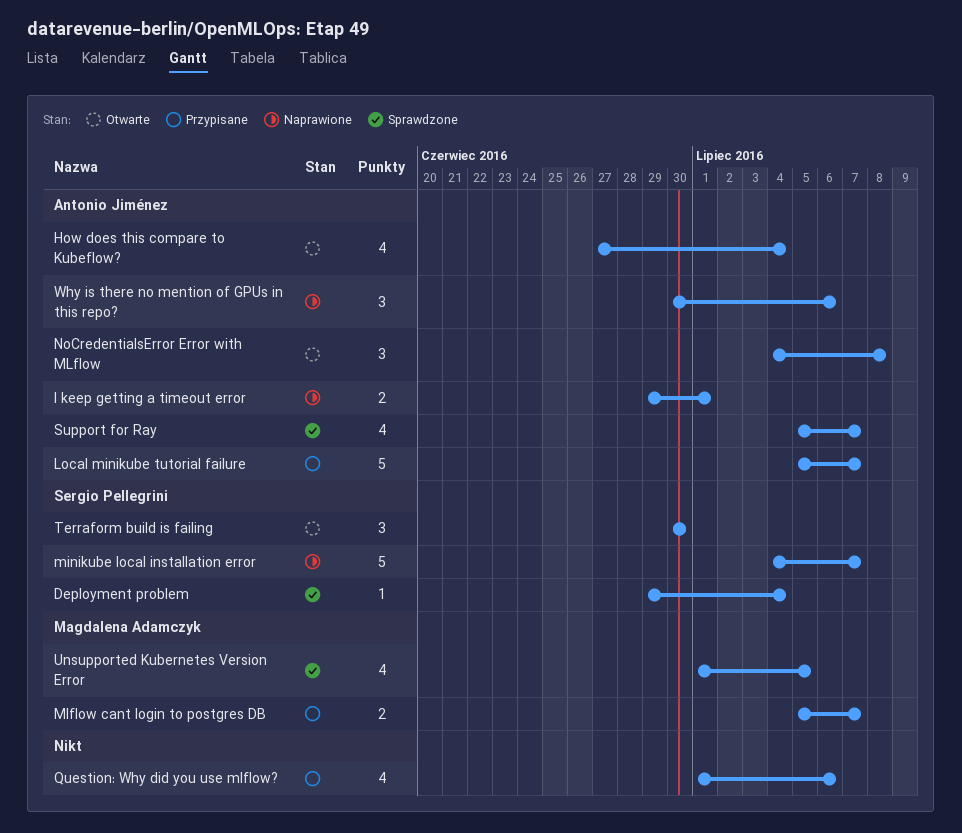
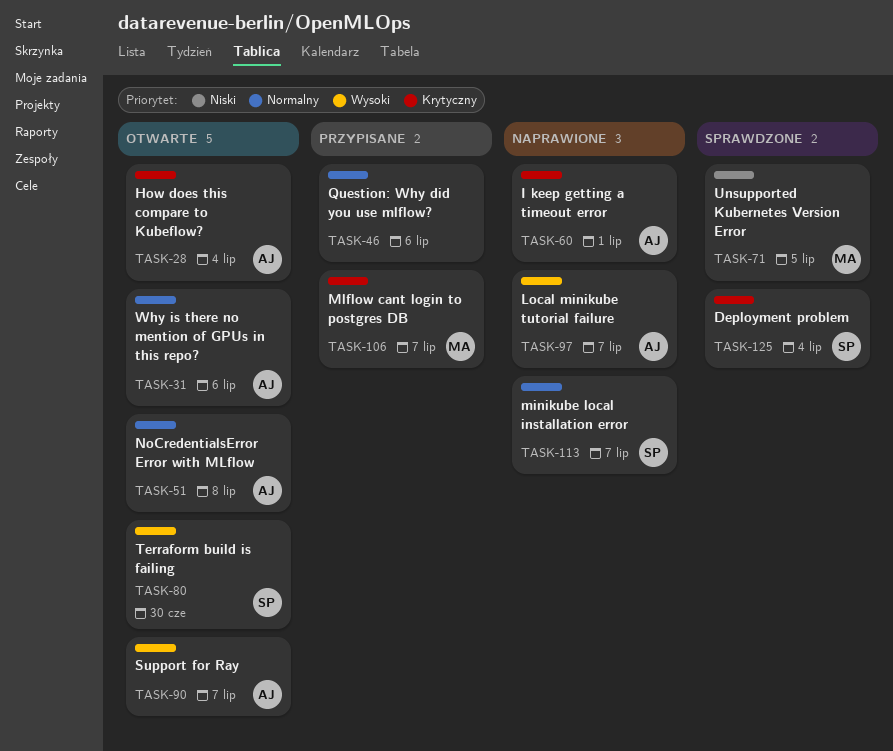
Local minikube tutorial failure, status: Przypisane -> Naprawione
Support for Ray, status: Sprawdzone -> Otwarte
Why is there no mention of GPUs in this repo?, status: Naprawione -> Otwarte

